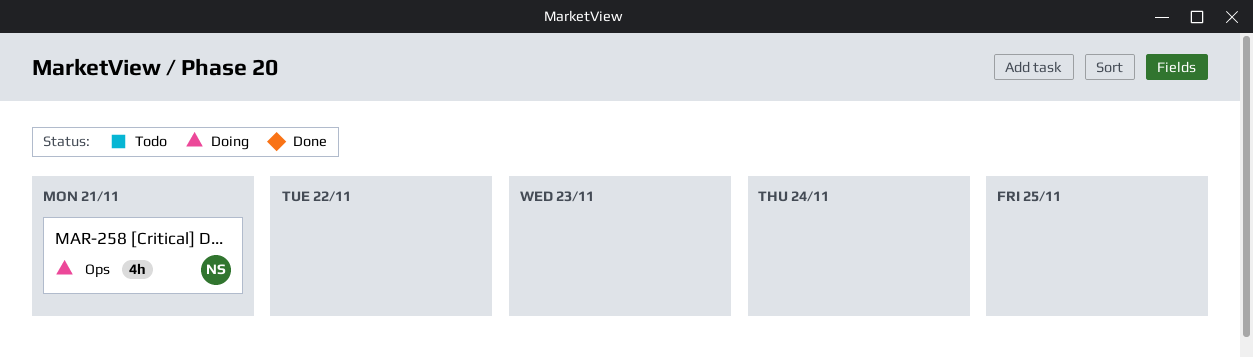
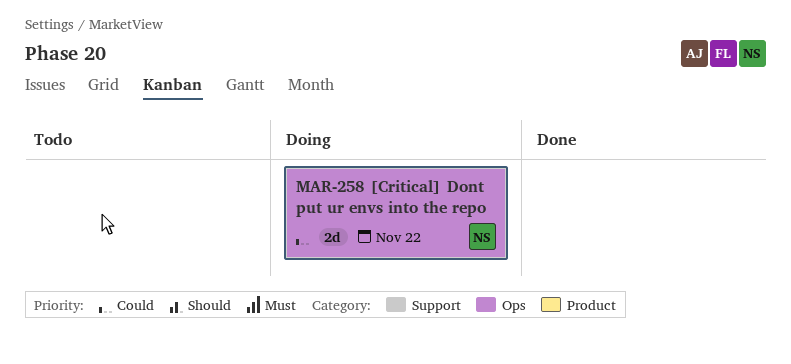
MAR-258, estimate: 4h -> 2d
MAR-258, due: Nov 21 -> Nov 22

